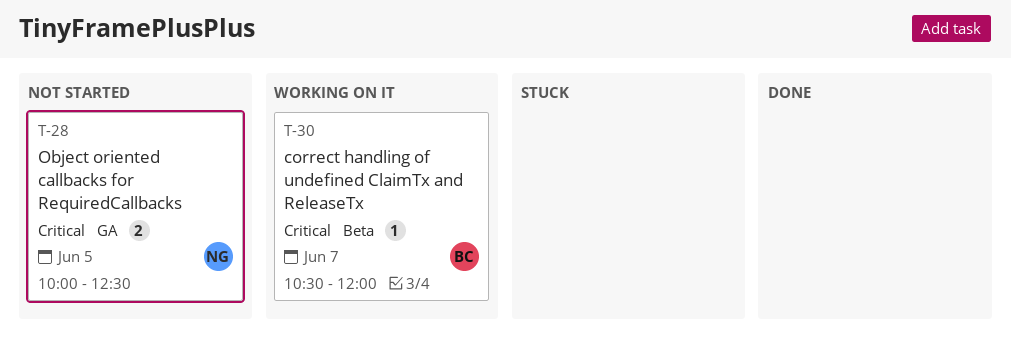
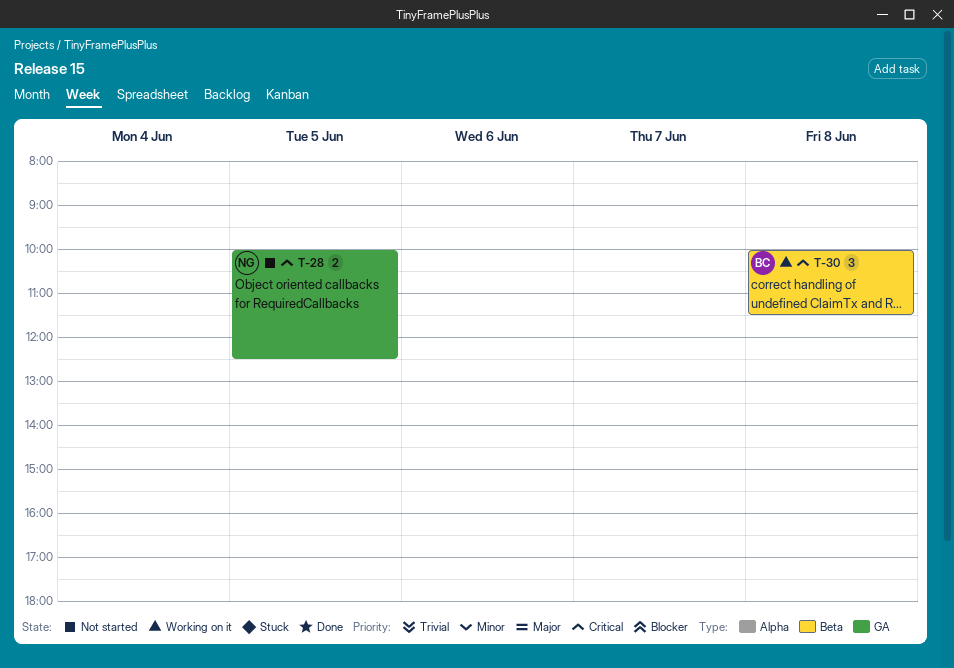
T-30, estimate: 1 -> 3
T-30, day: Jun 7 -> Jun 8
T-30, begins: 10:30 -> 10:00
T-30, ends: 12:00 -> 11:30

